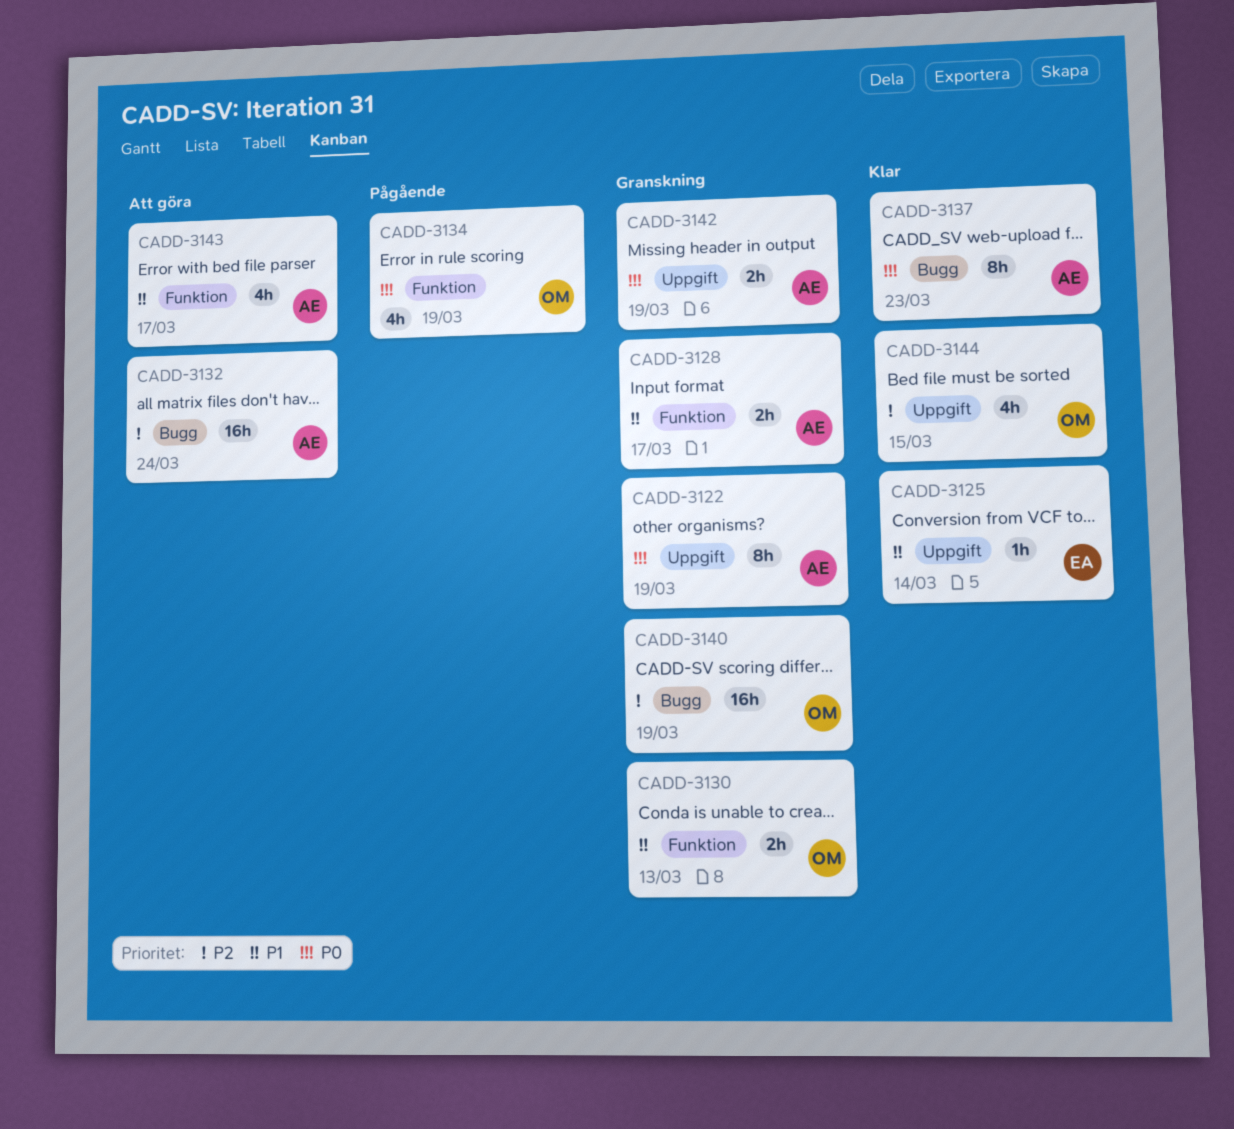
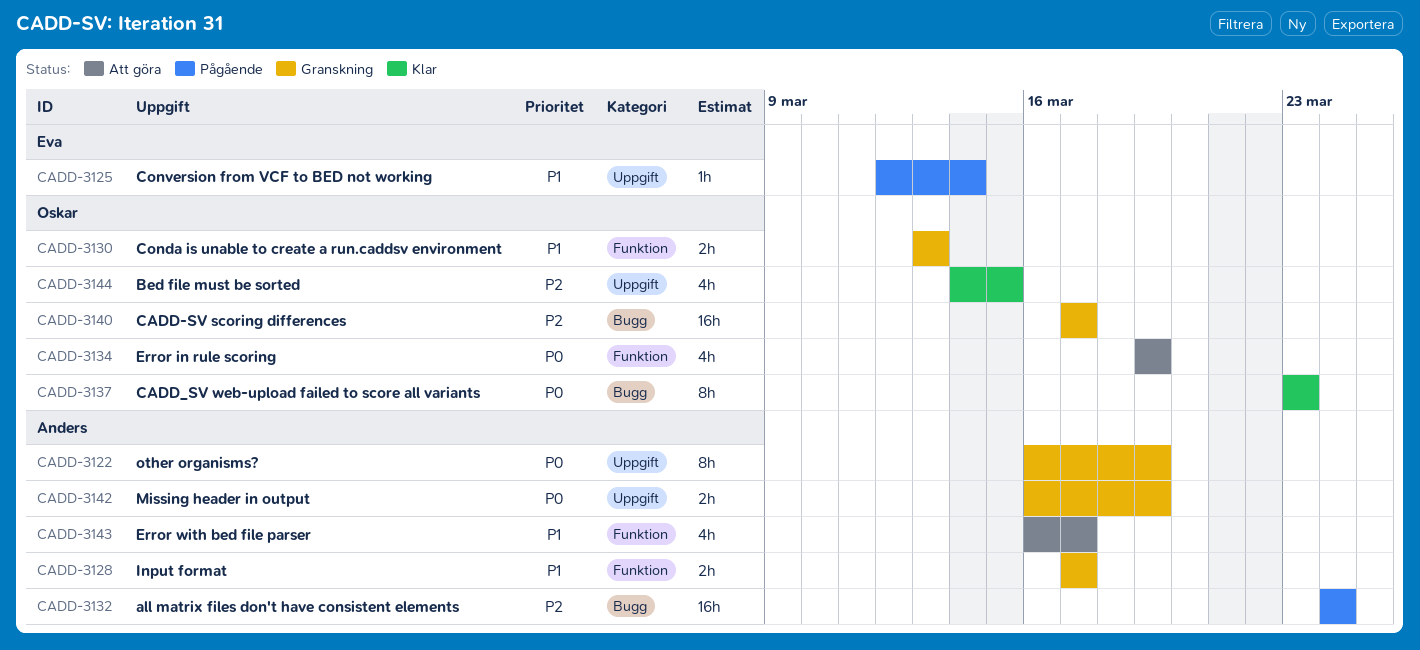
CADD-3125, status: Klar -> Pågående
CADD-3132, status: Att göra -> Pågående
CADD-3134, status: Pågående -> Att göra
CADD-3137, owner: Anders -> Oskar
CADD-3140, due: Mar 19 -> Mar 17

